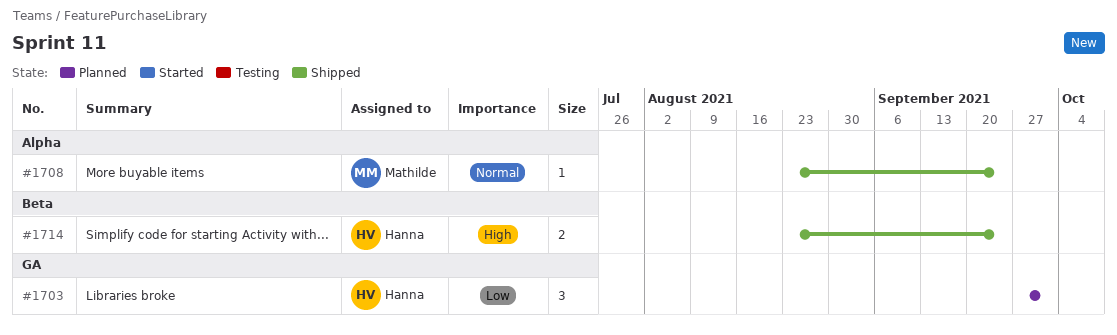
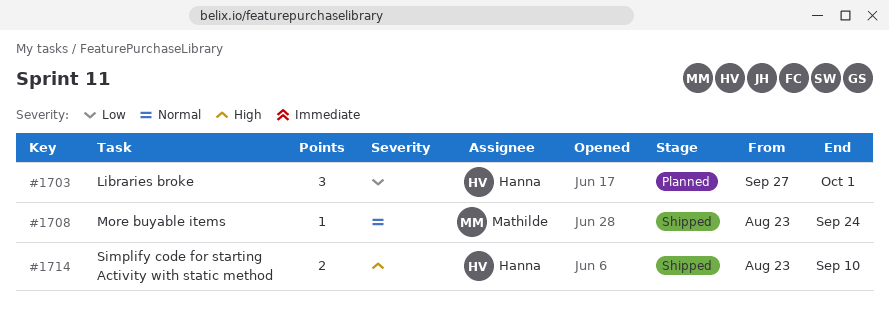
#1714, due: Sep 24 -> Sep 10

